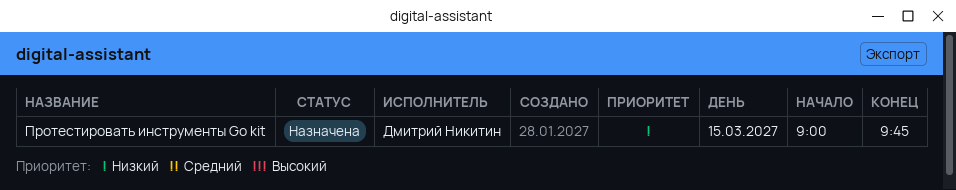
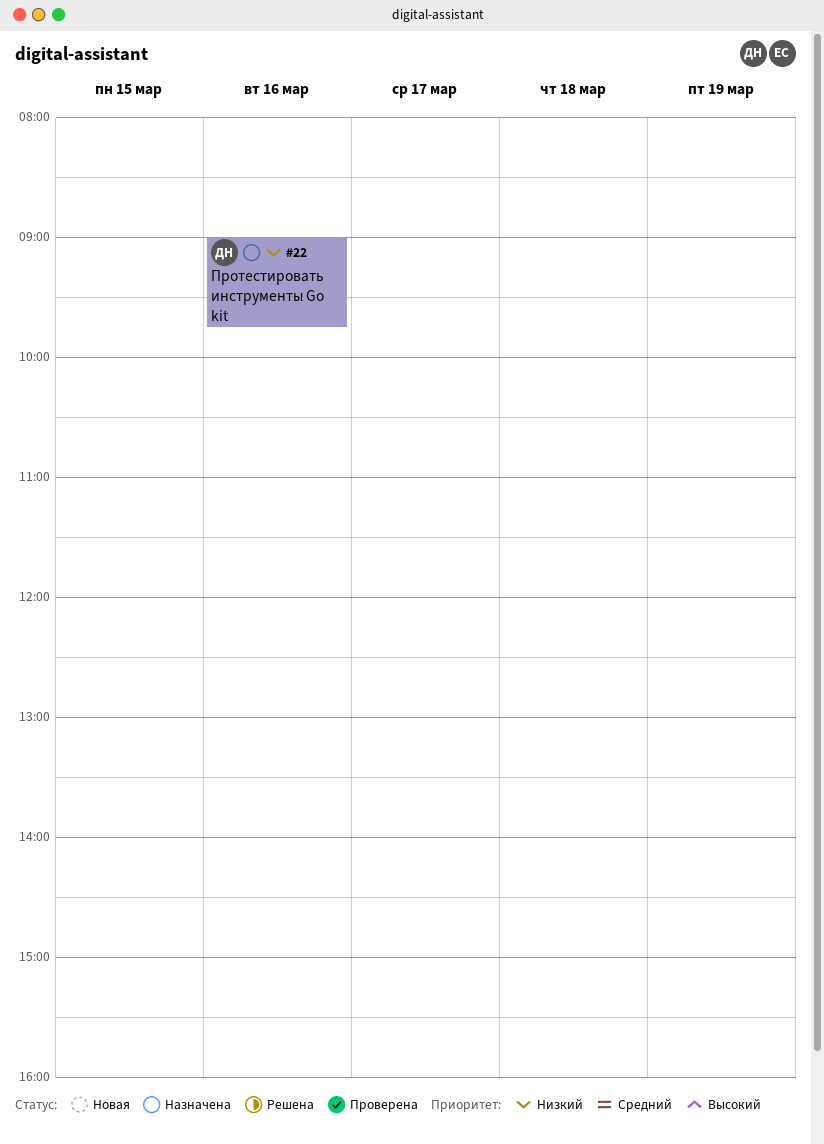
Протестировать инструменты Go kit, day: Mar 15 -> Mar 16

